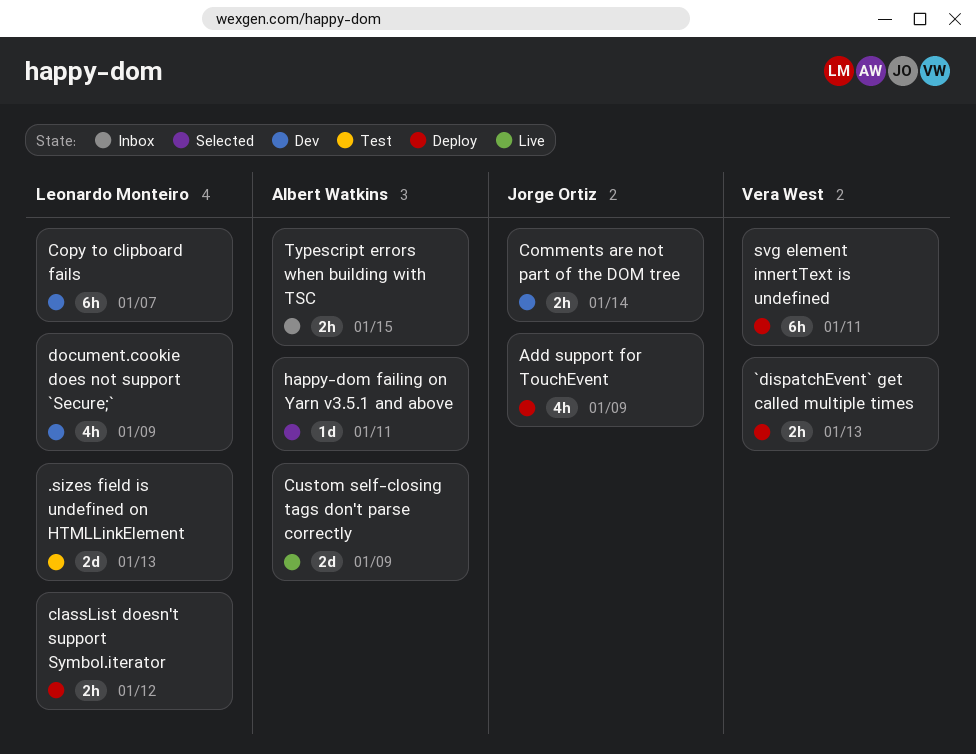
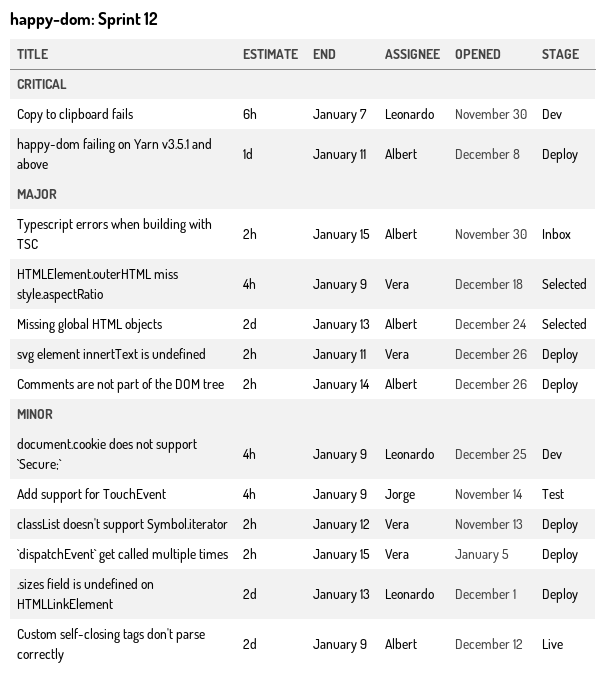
.sizes field is undefined on HTMLLinkElement, status: Test -> Deploy
`dispatchEvent` get called multiple times, due: Jan 13 -> Jan 15
Add support for TouchEvent, status: Deploy -> Test
classList doesn't support Symbol.iterator, owner: Leonardo Monteiro -> Vera West
Comments are not part of the DOM tree, status: Dev -> Deploy
Comments are not part of the DOM tree, owner: Jorge Ortiz -> Albert Watkins
happy-dom failing on Yarn v3.5.1 and above, status: Selected -> Deploy
HTMLElement.outerHTML miss style.aspectRatio: none -> present
Missing global HTML objects: none -> present
svg element innertText is undefined, estimate: 6h -> 2h

